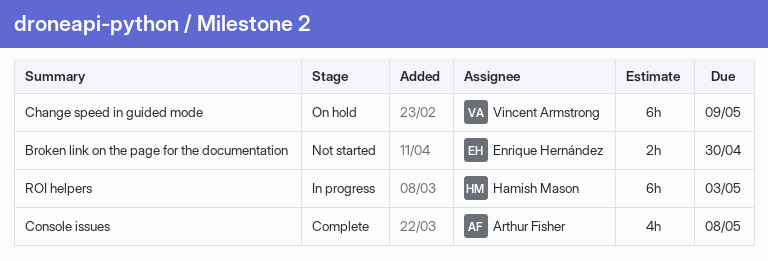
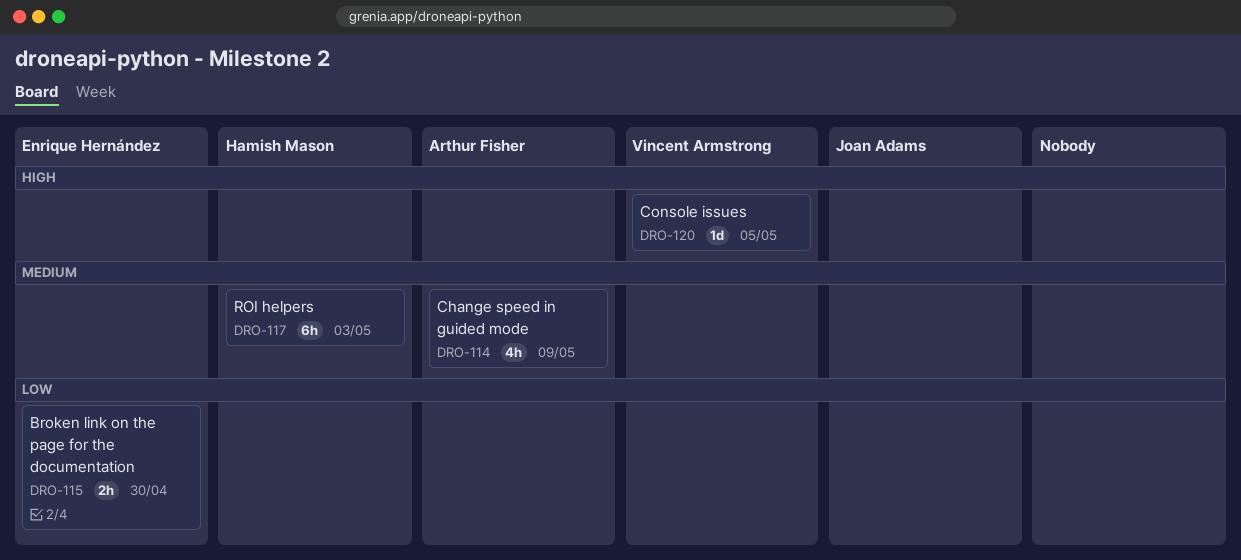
Change speed in guided mode, owner: Vincent Armstrong -> Arthur Fisher
Change speed in guided mode, estimate: 6h -> 4h
Console issues, owner: Arthur Fisher -> Vincent Armstrong
Console issues, estimate: 4h -> 1d
Console issues, due: May 8 -> May 5

